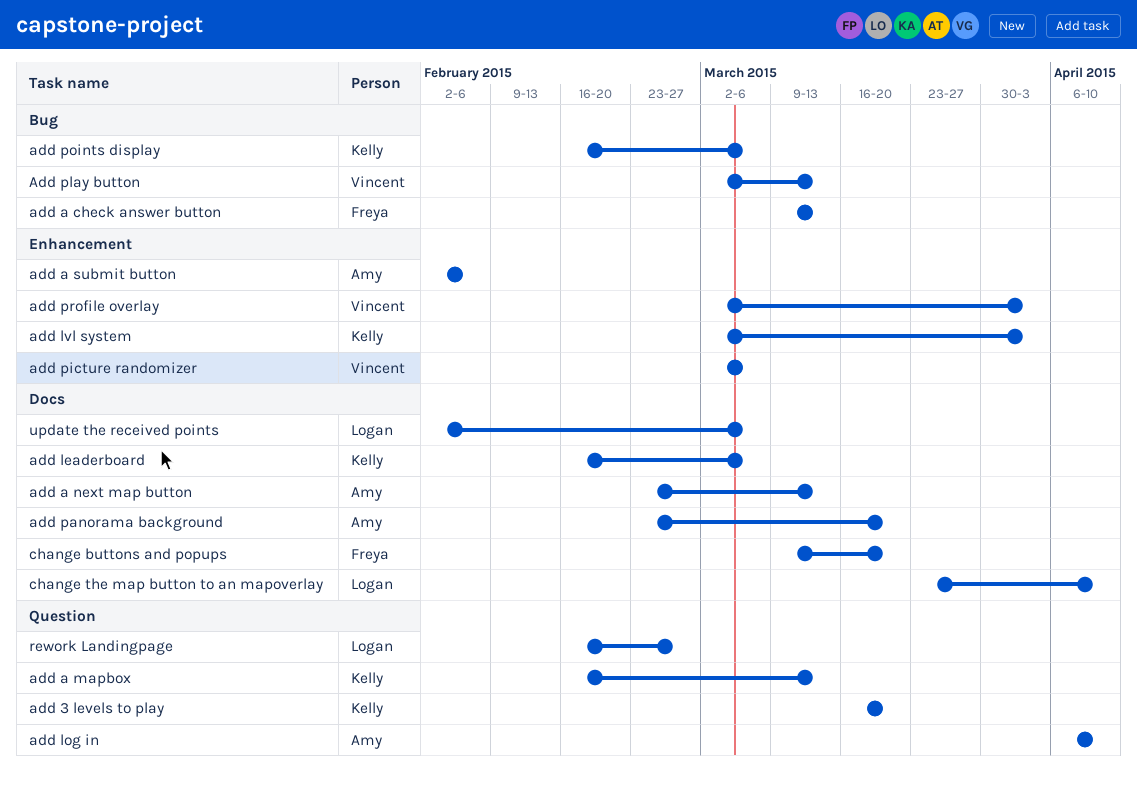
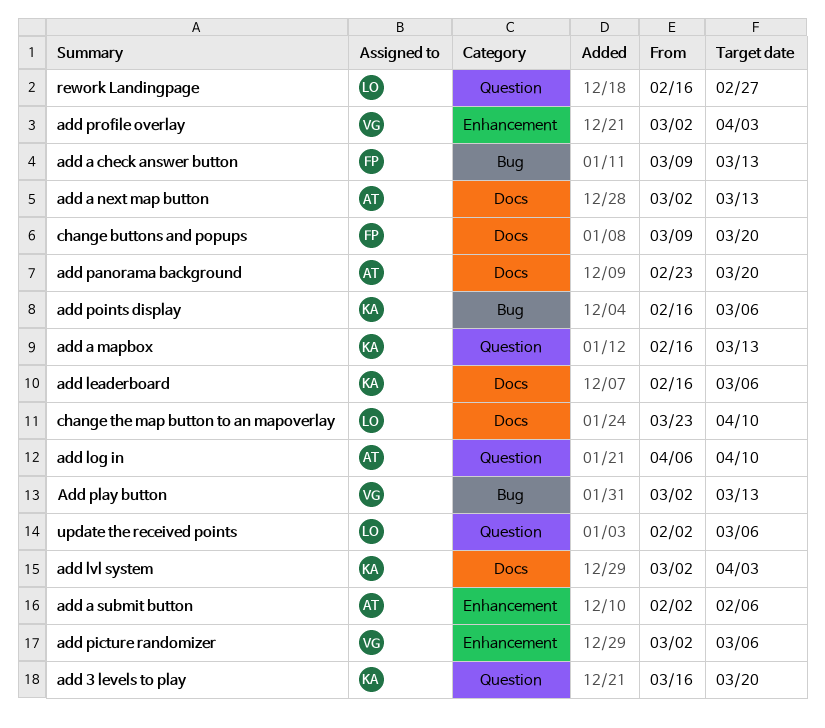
add a next map button, start: Feb 23 -> Mar 2
add lvl system, label: Enhancement -> Docs
update the received points, label: Docs -> Question

